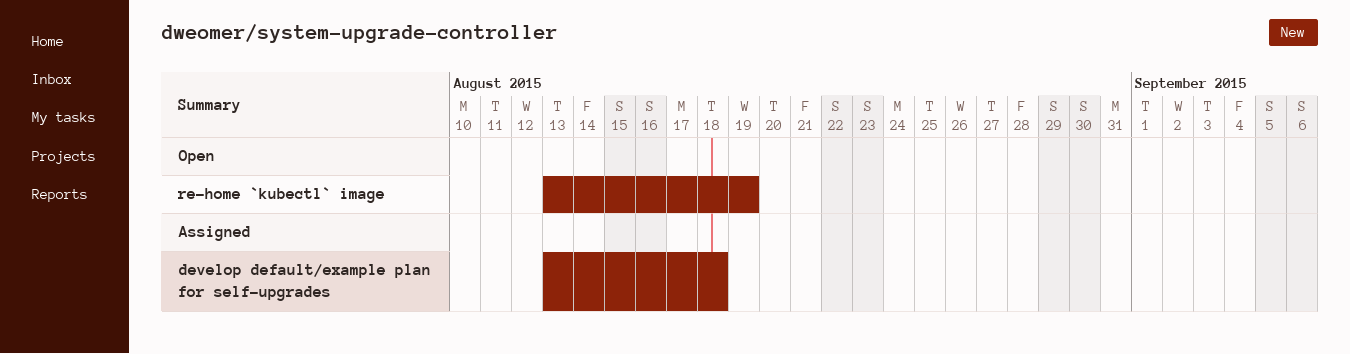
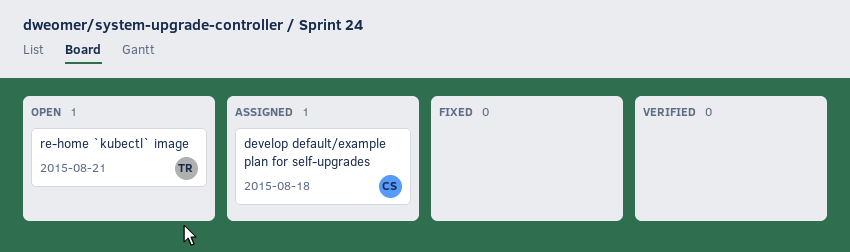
re-home `kubectl` image, due: Aug 19 -> Aug 21

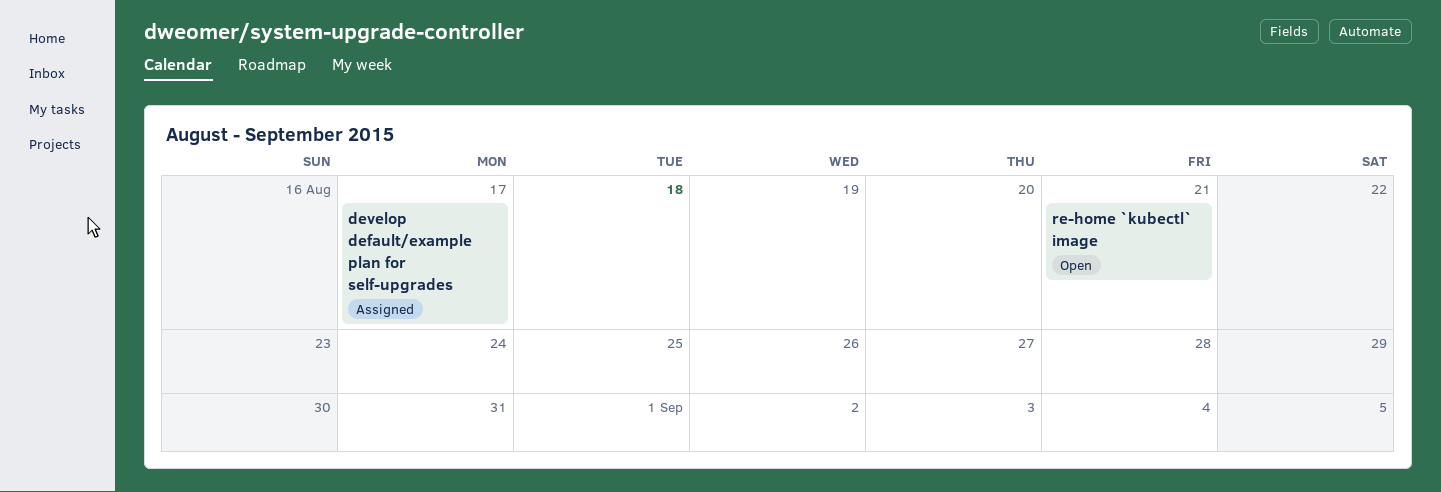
develop default/example plan for self-upgrades, due: Aug 18 -> Aug 17

